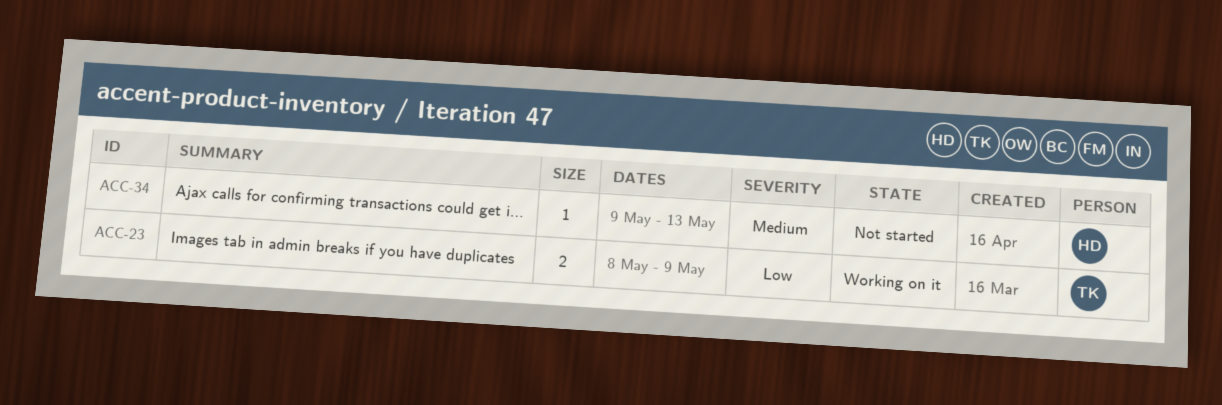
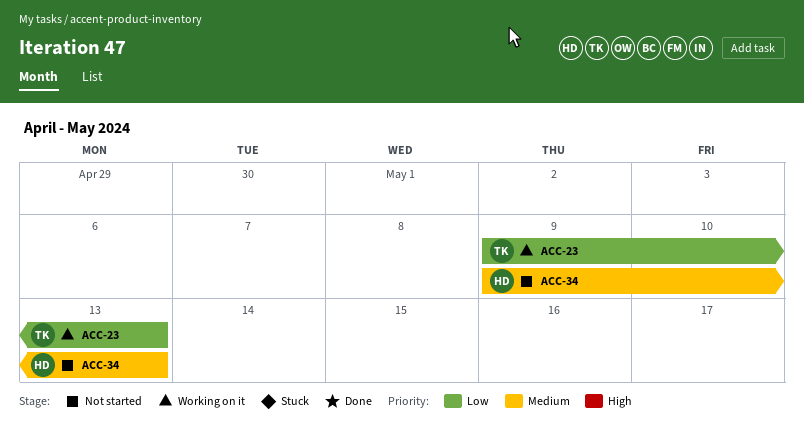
ACC-23, start: May 8 -> May 9
ACC-23, due: May 9 -> May 13

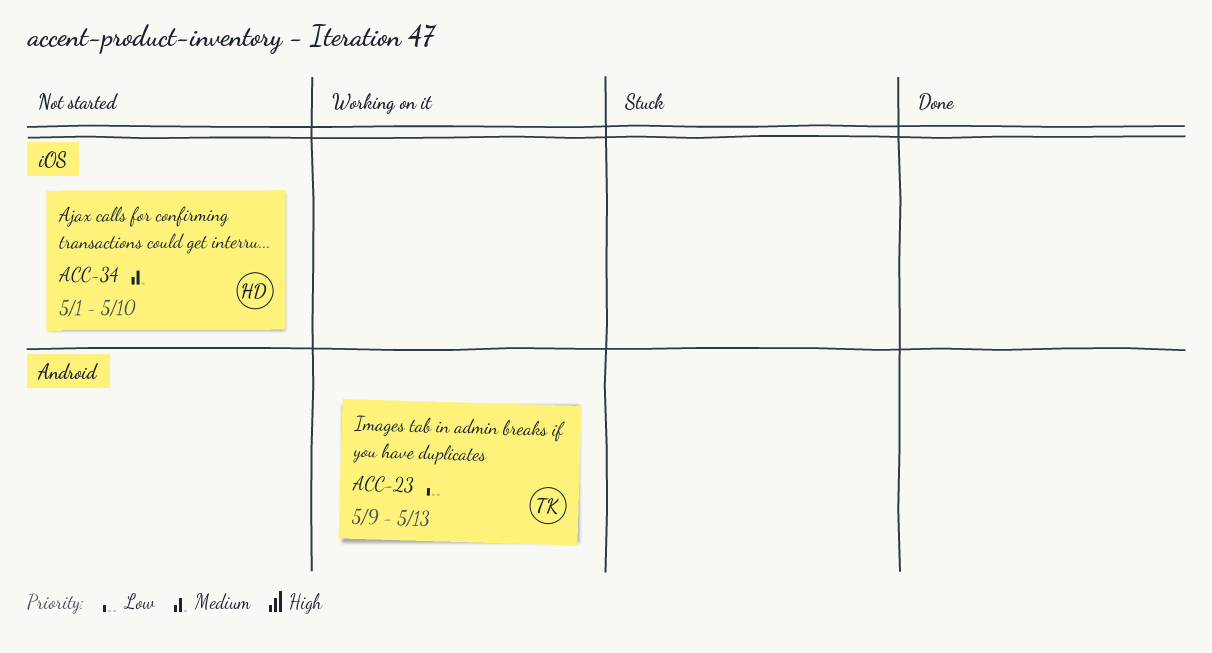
ACC-34, start: May 9 -> May 1
ACC-34, due: May 13 -> May 10

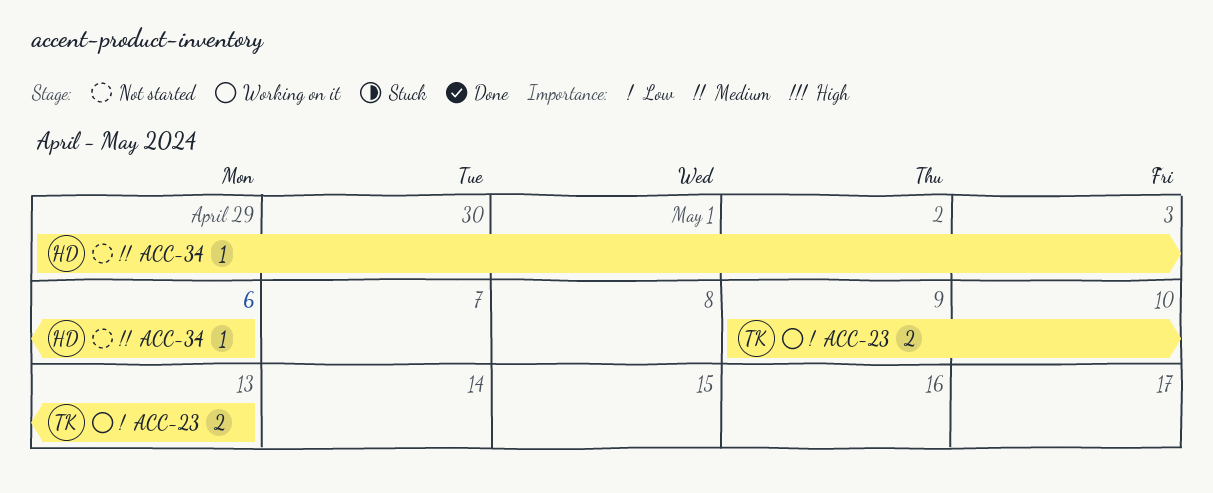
ACC-34, start: May 1 -> Apr 29
ACC-34, due: May 10 -> May 6

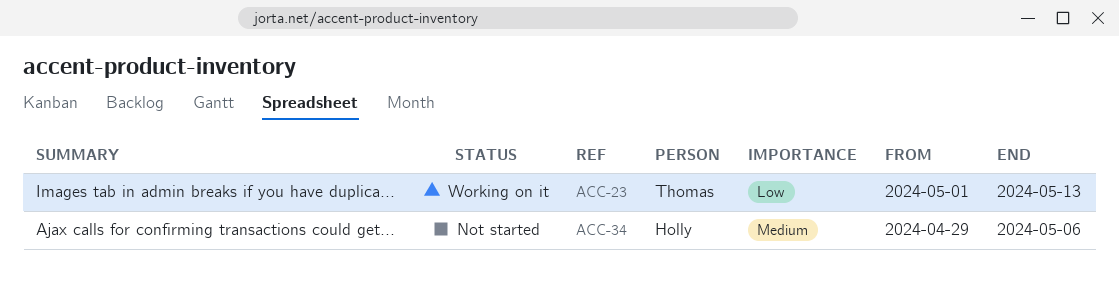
ACC-23, start: May 9 -> May 1

